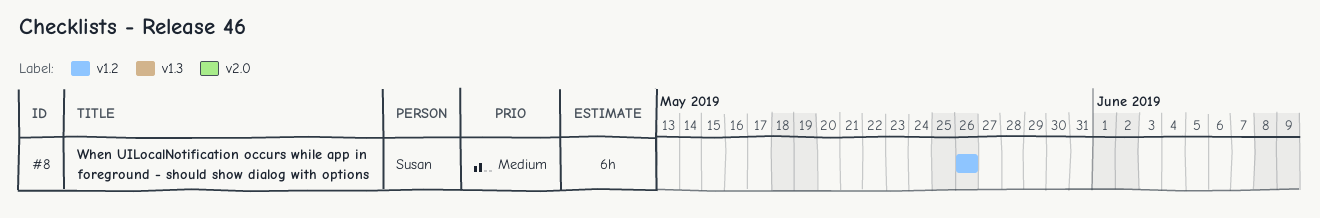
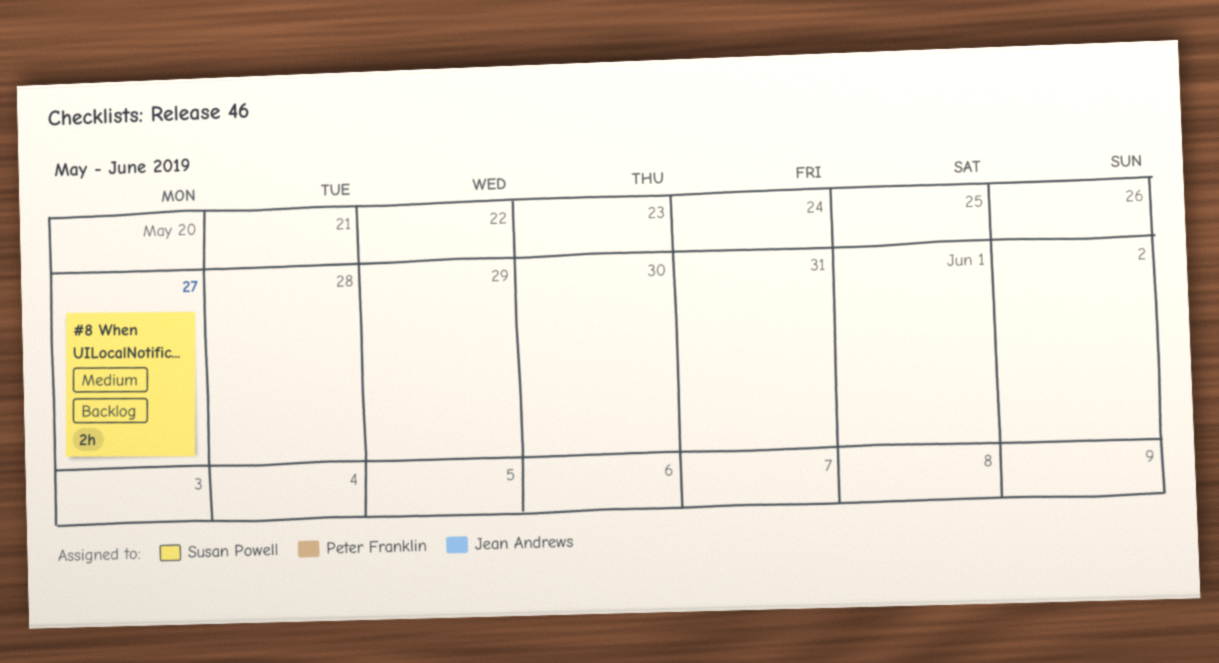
#8, estimate: 6h -> 2h
#8, due: May 26 -> May 27

